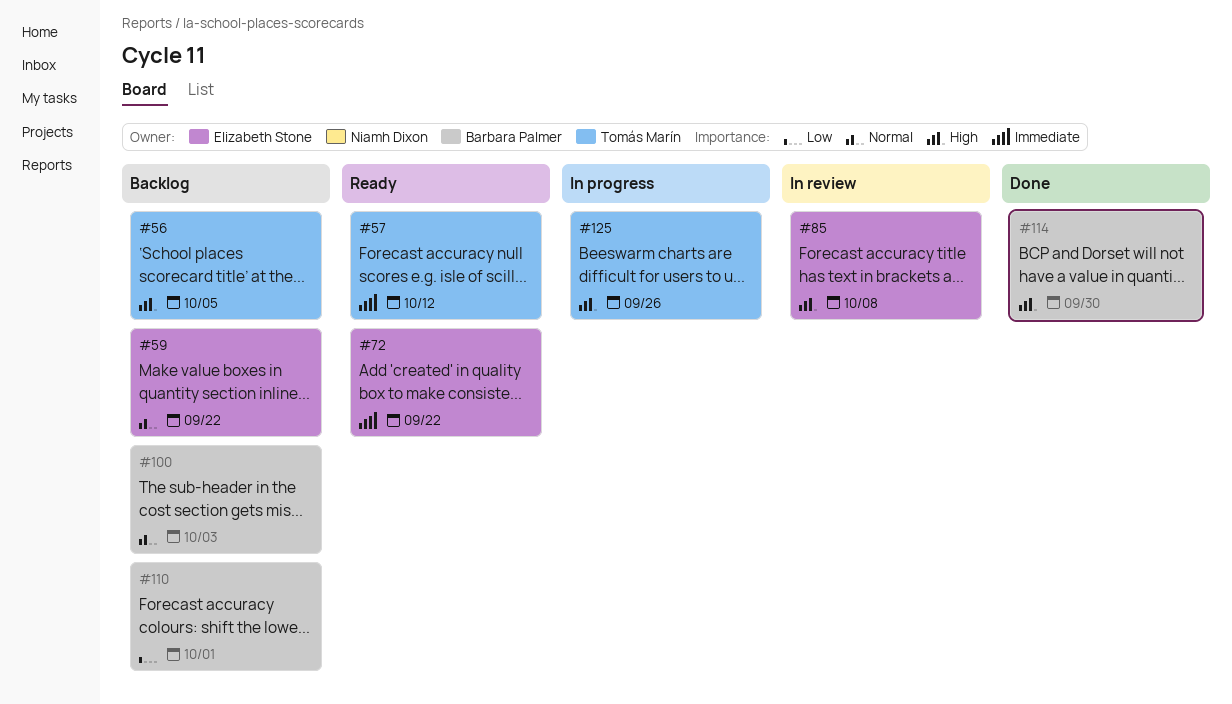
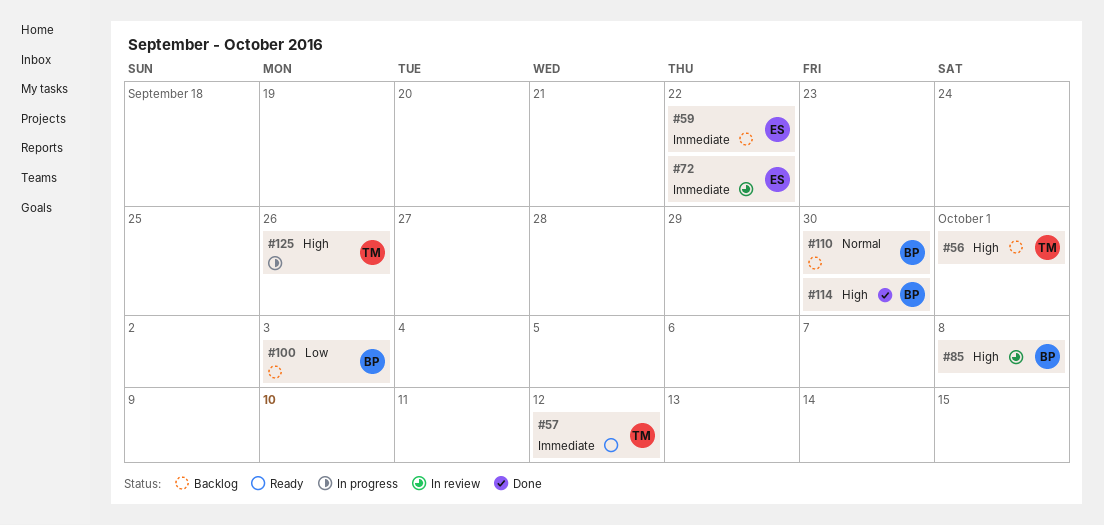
#56, due: Oct 5 -> Oct 1
#59, priority: Normal -> Immediate
#72, status: Ready -> In review
#85, owner: Elizabeth Stone -> Barbara Palmer
#100, priority: Normal -> Low
#110, priority: Low -> Normal
#110, due: Oct 1 -> Sep 30

